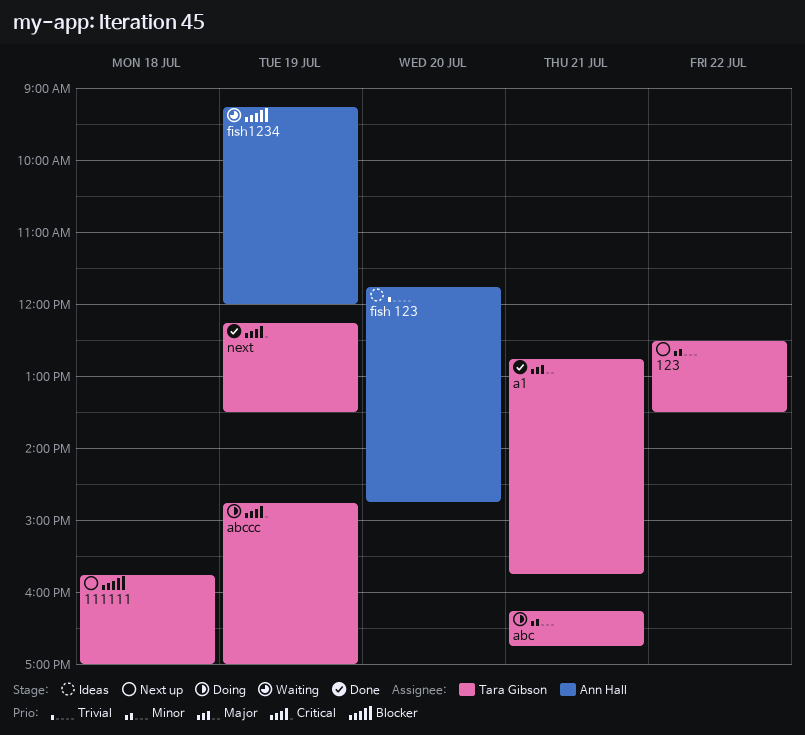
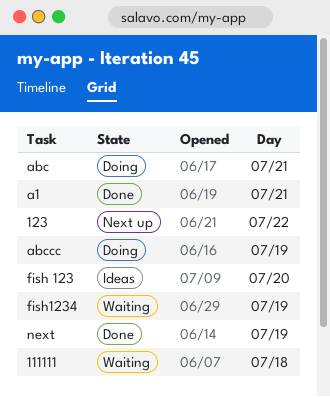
111111, status: Next up -> Waiting

